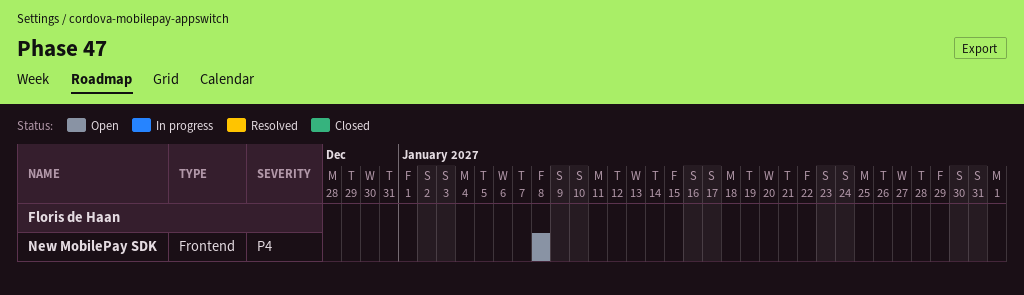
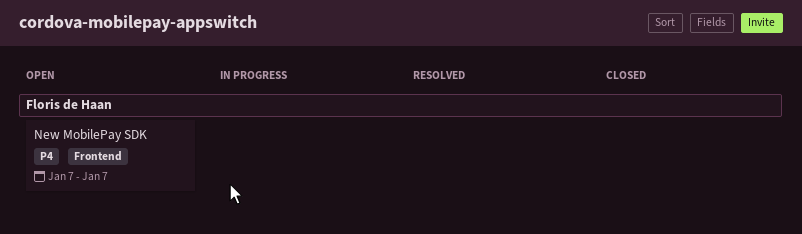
New MobilePay SDK, start: Jan 8 -> Jan 7
New MobilePay SDK, due: Jan 8 -> Jan 7

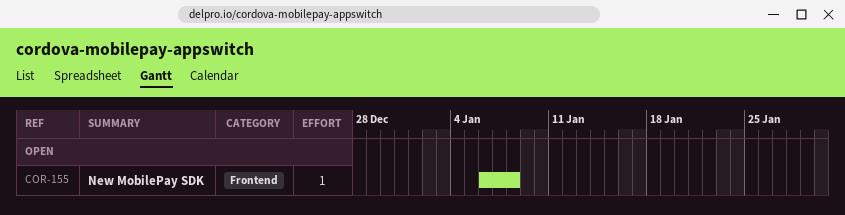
New MobilePay SDK, start: Jan 7 -> Jan 6
New MobilePay SDK, due: Jan 7 -> Jan 8

